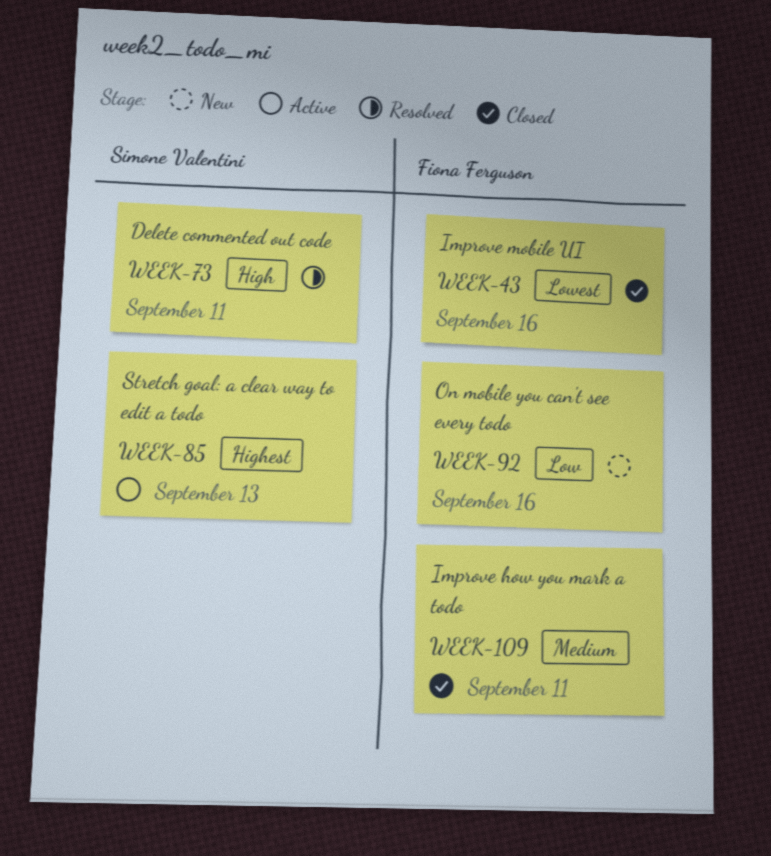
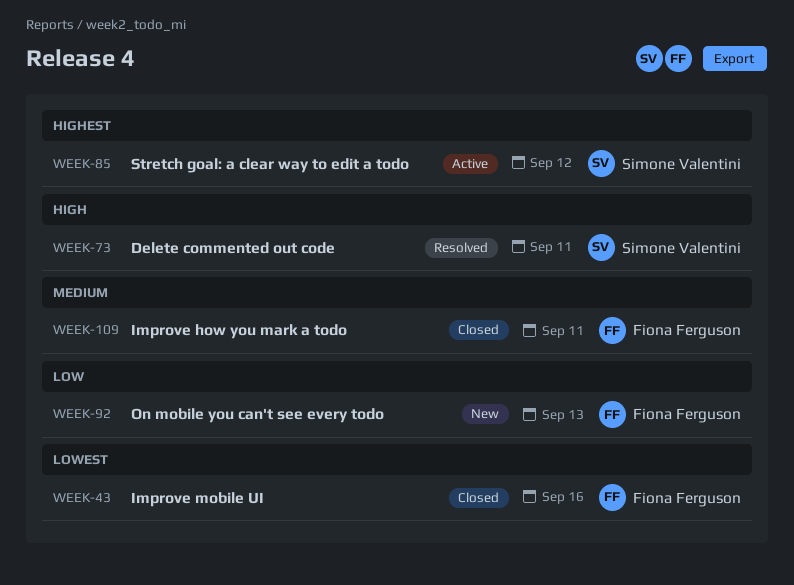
WEEK-85, due: Sep 13 -> Sep 12
WEEK-92, due: Sep 16 -> Sep 13

